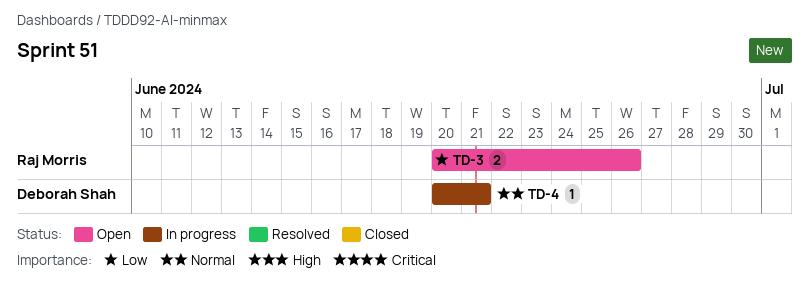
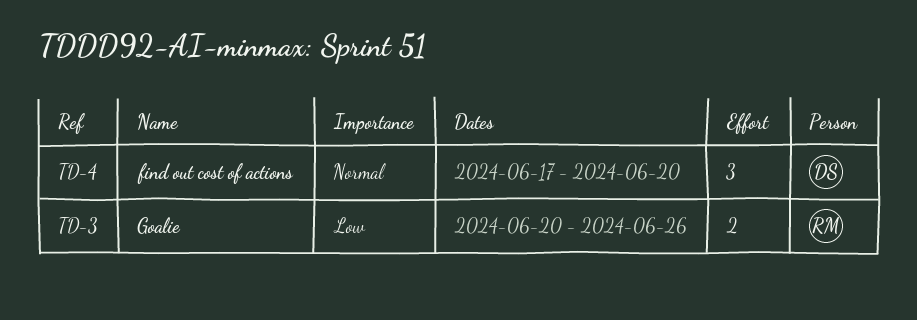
TD-4, estimate: 1 -> 3
TD-4, start: Jun 20 -> Jun 17
TD-4, due: Jun 21 -> Jun 20

